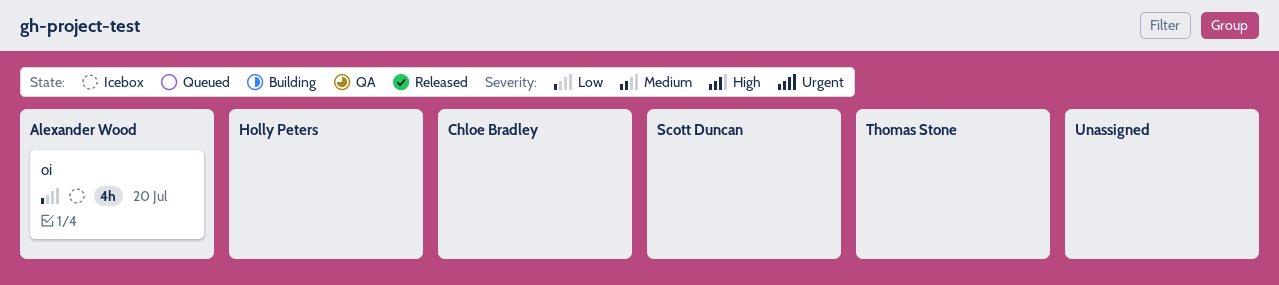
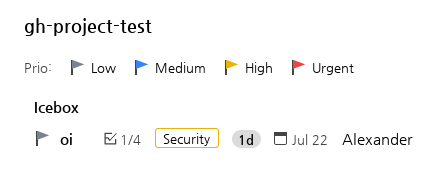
oi, estimate: 4h -> 1d
oi, due: Jul 20 -> Jul 22

